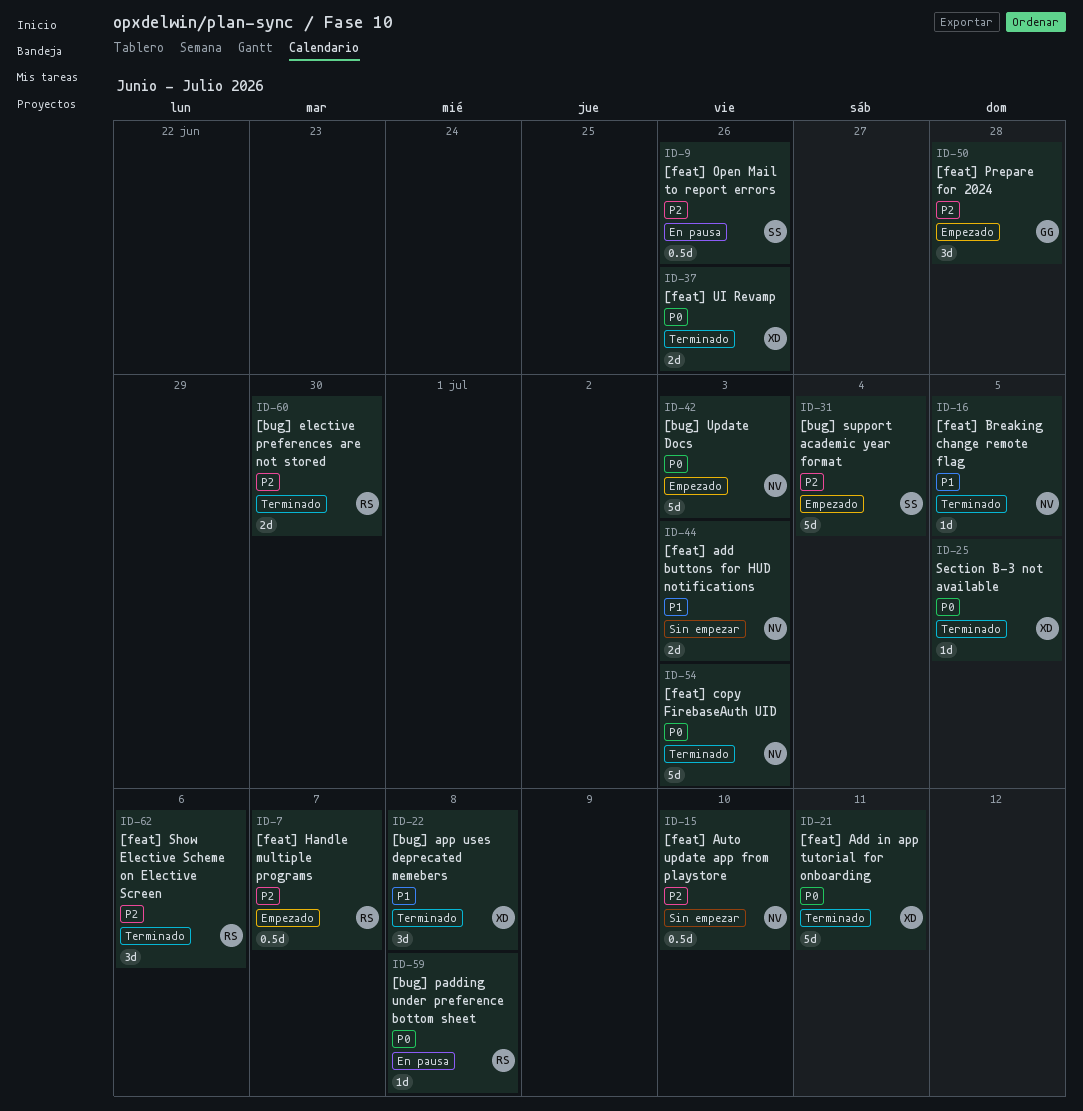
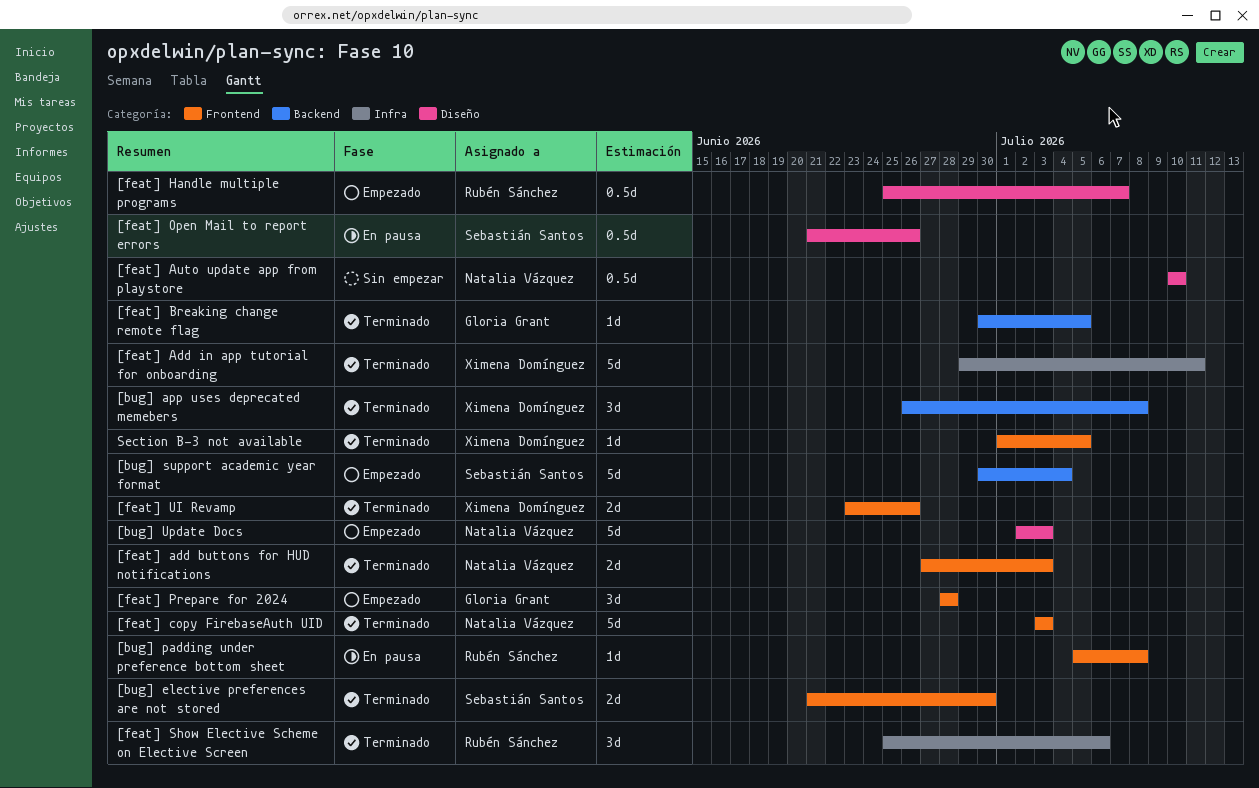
[bug] elective preferences are not stored, owner: Rubén Sánchez -> Sebastián Santos
[feat] add buttons for HUD notifications, status: Sin empezar -> Terminado
[feat] Breaking change remote flag, owner: Natalia Vázquez -> Gloria Grant

